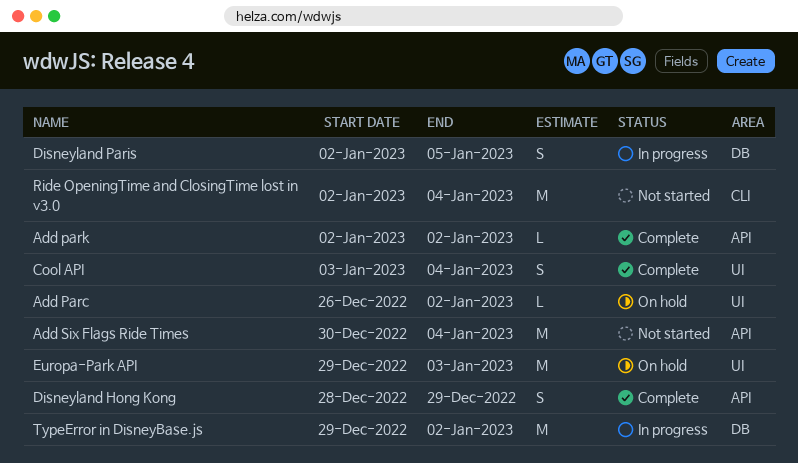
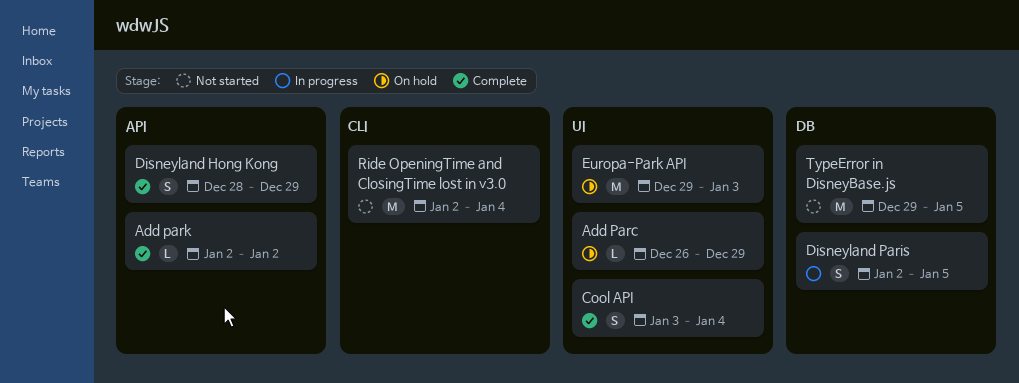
Add Parc, due: Jan 2 -> Dec 29
Add Six Flags Ride Times: present -> none
TypeError in DisneyBase.js, status: In progress -> Not started
TypeError in DisneyBase.js, due: Jan 2 -> Jan 5

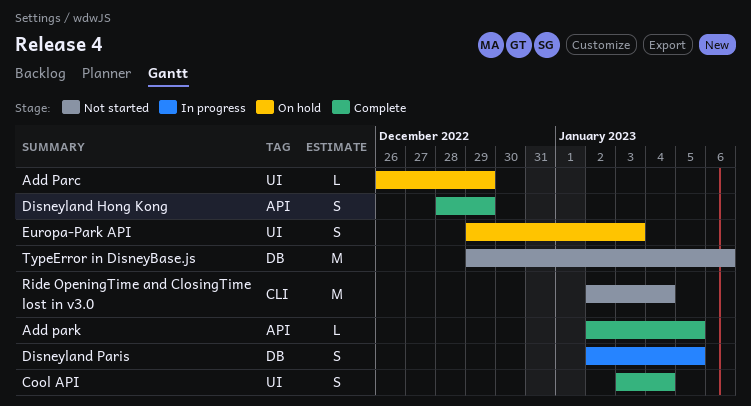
Add park, due: Jan 2 -> Jan 5
Europa-Park API, estimate: M -> S
TypeError in DisneyBase.js, due: Jan 5 -> Jan 6

